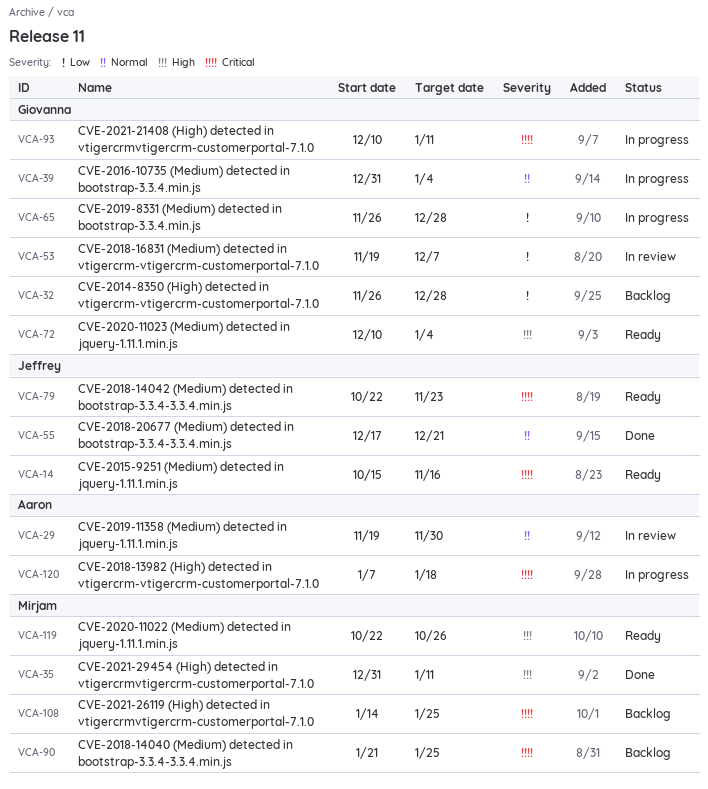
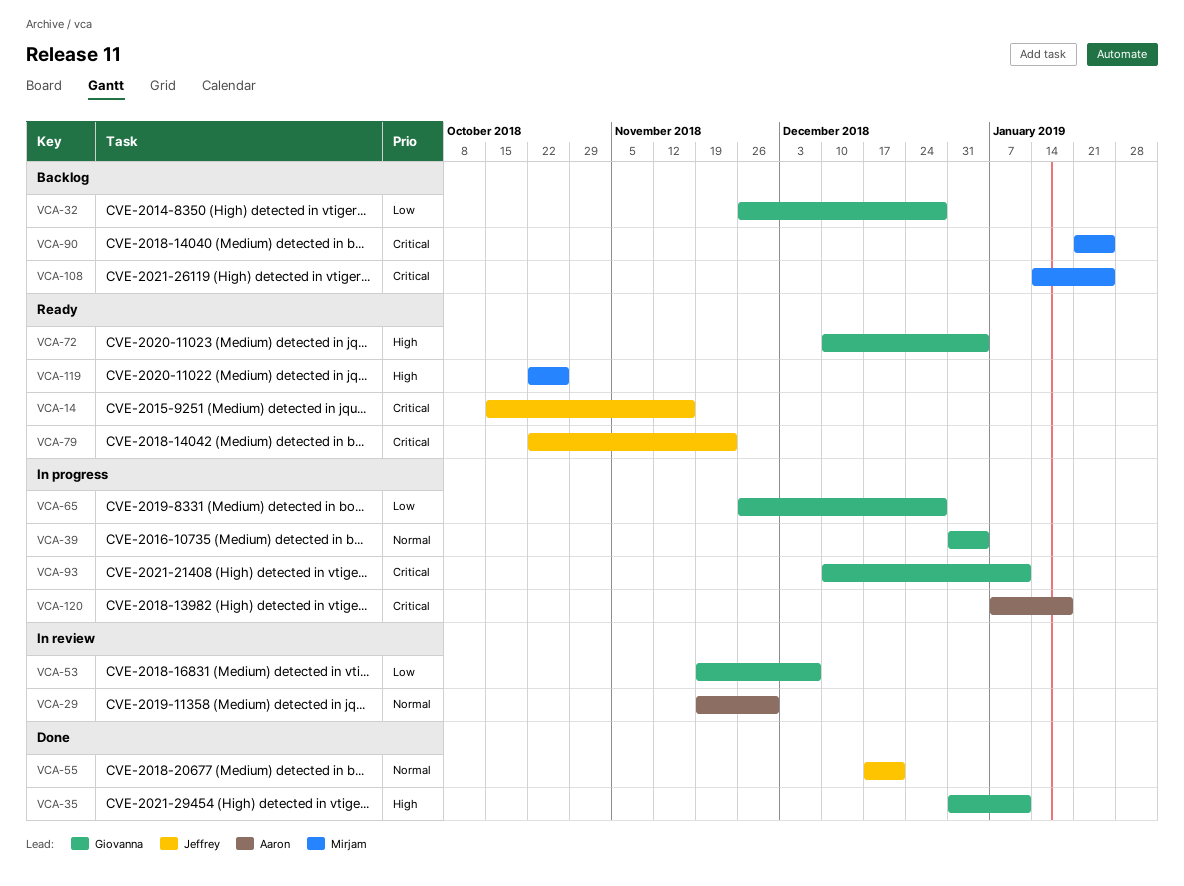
VCA-35, owner: Mirjam -> Giovanna

